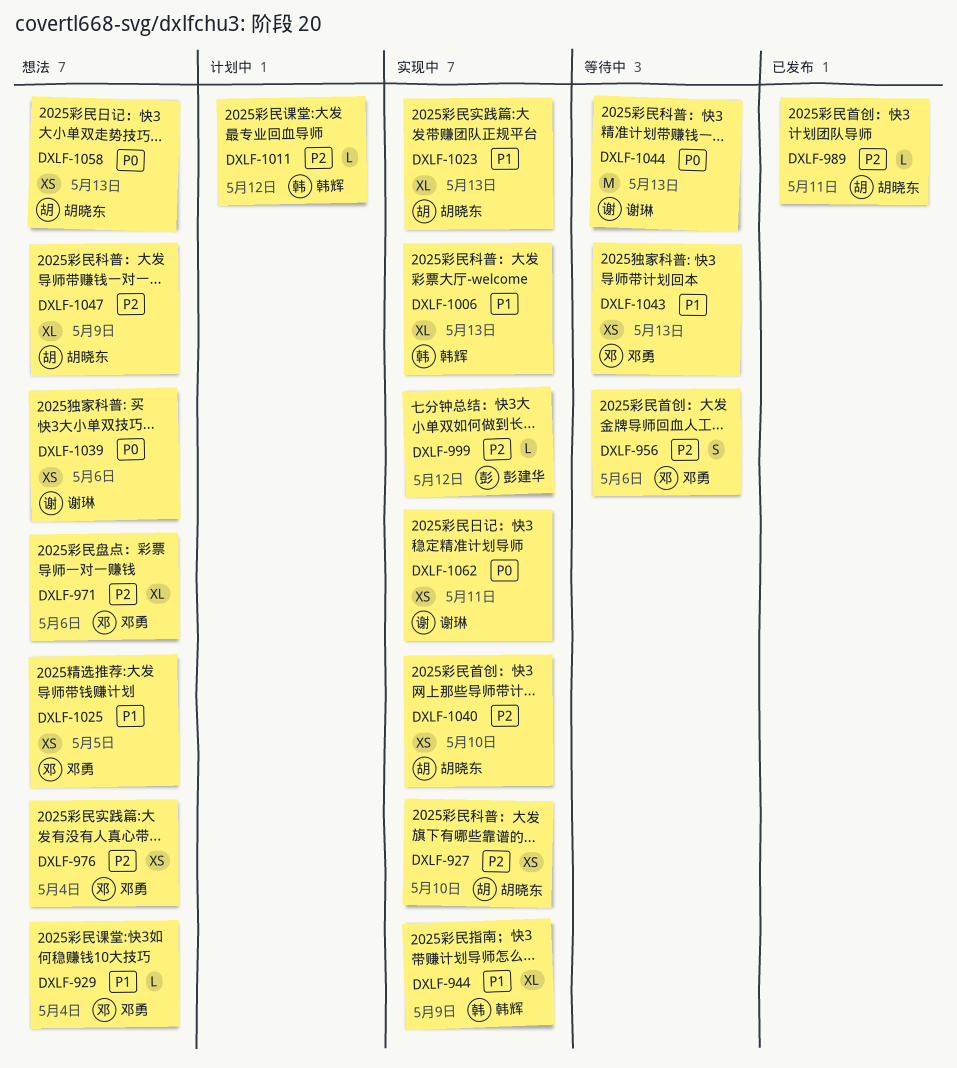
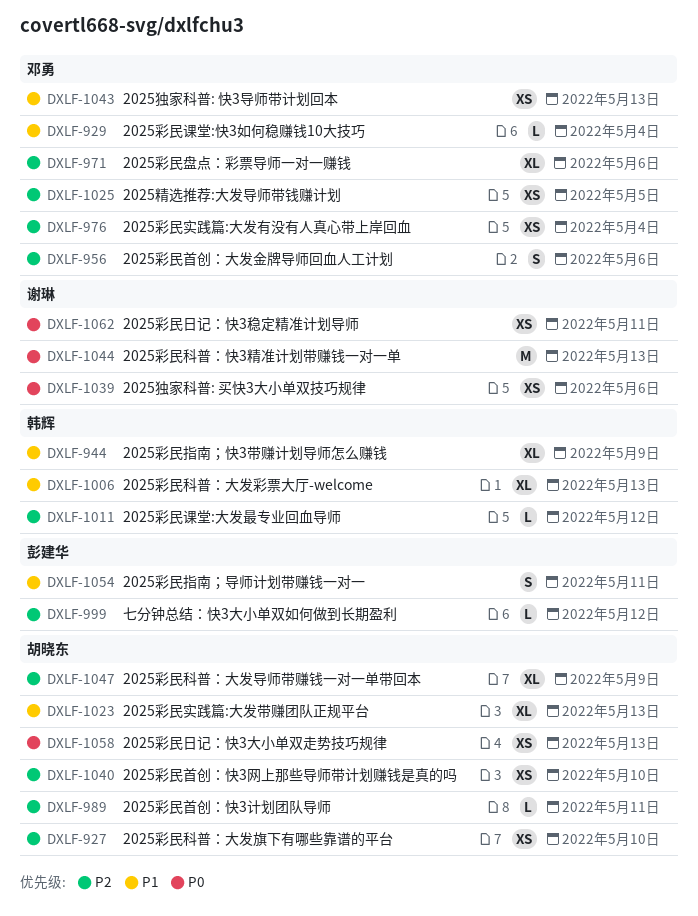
DXLF-1025, priority: P1 -> P2
DXLF-1054: none -> present

